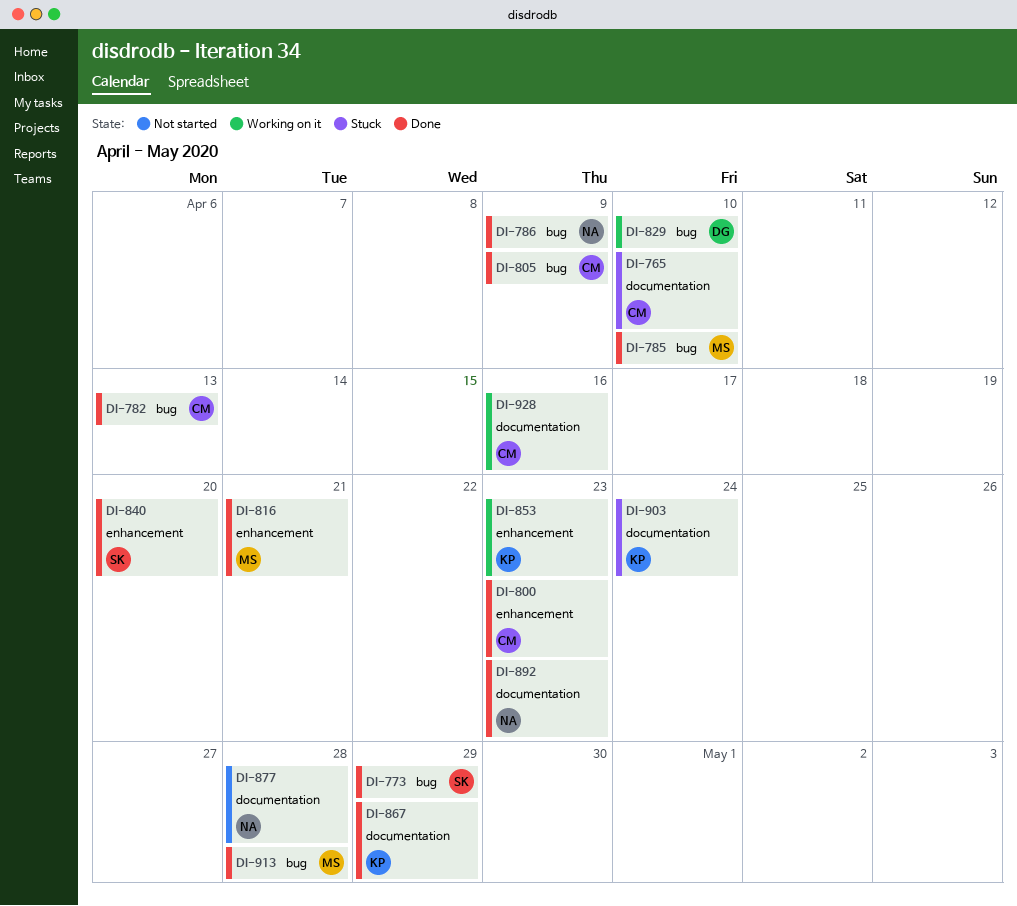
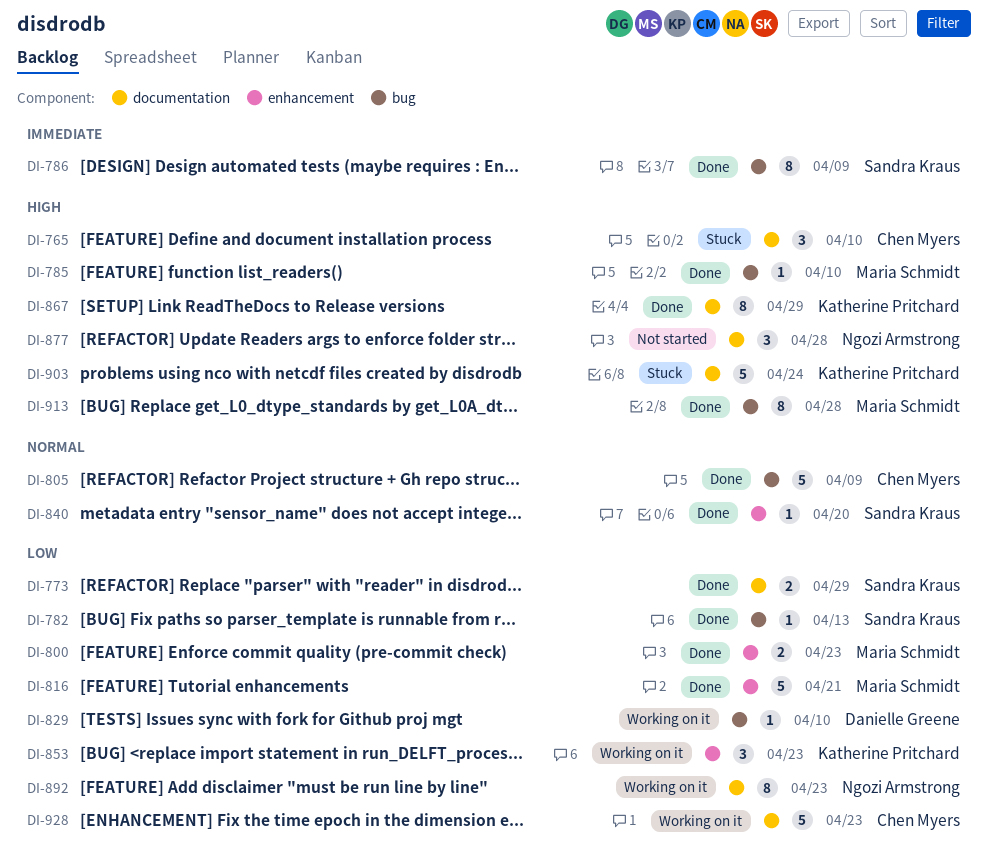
DI-773, label: bug -> documentation
DI-782, owner: Chen Myers -> Sandra Kraus
DI-786, owner: Ngozi Armstrong -> Sandra Kraus
DI-800, owner: Chen Myers -> Maria Schmidt
DI-892, status: Done -> Working on it
DI-928, due: Apr 16 -> Apr 23

